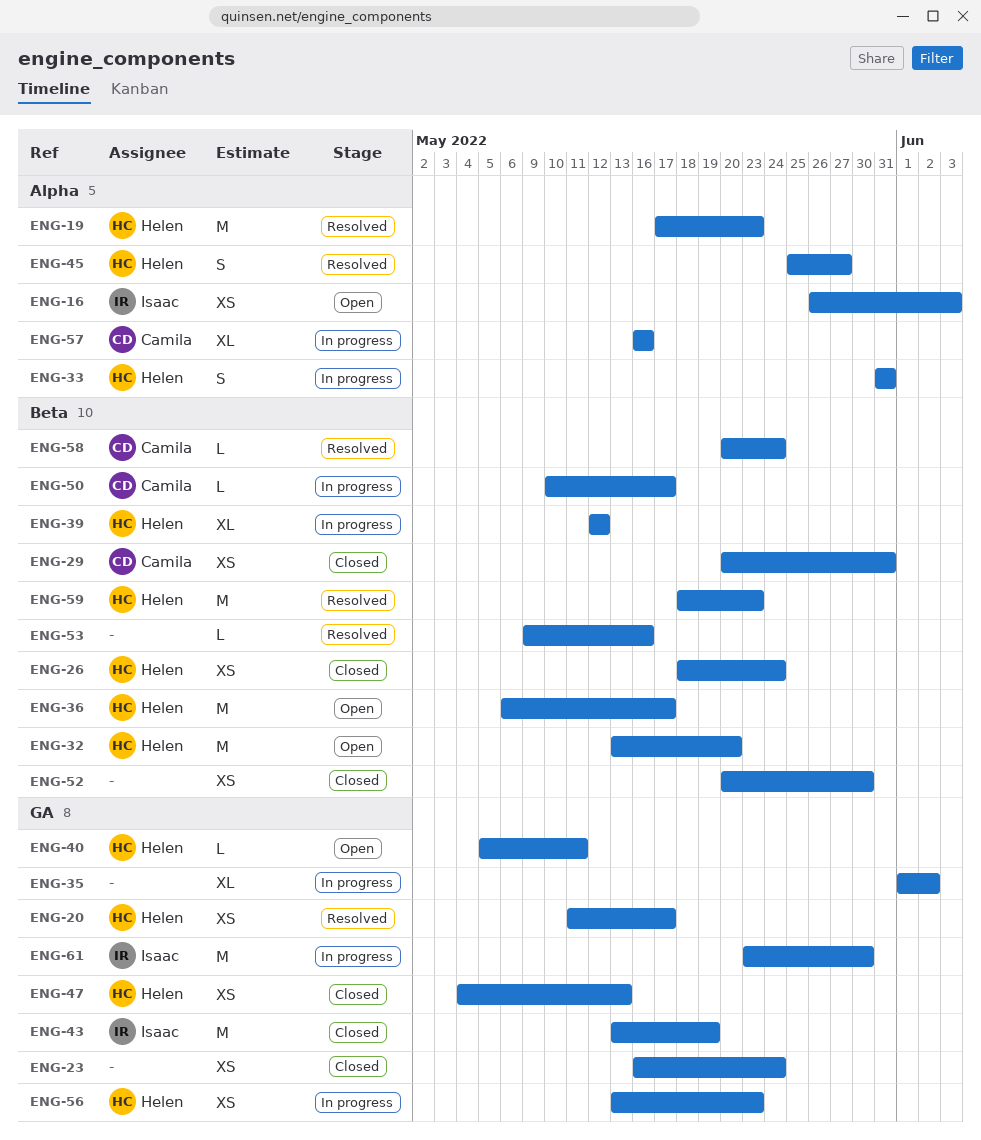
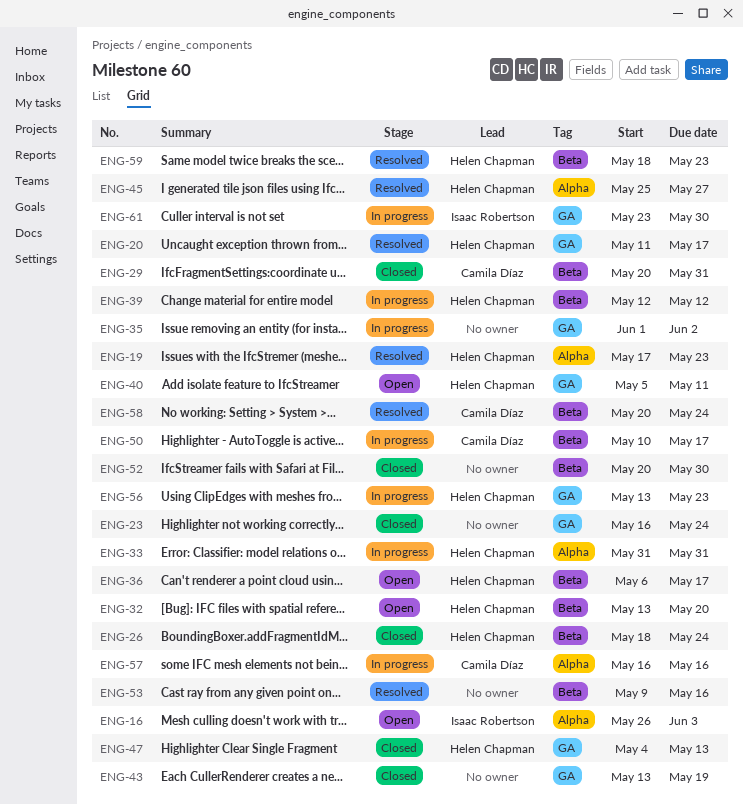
ENG-43, owner: Isaac Robertson -> none

